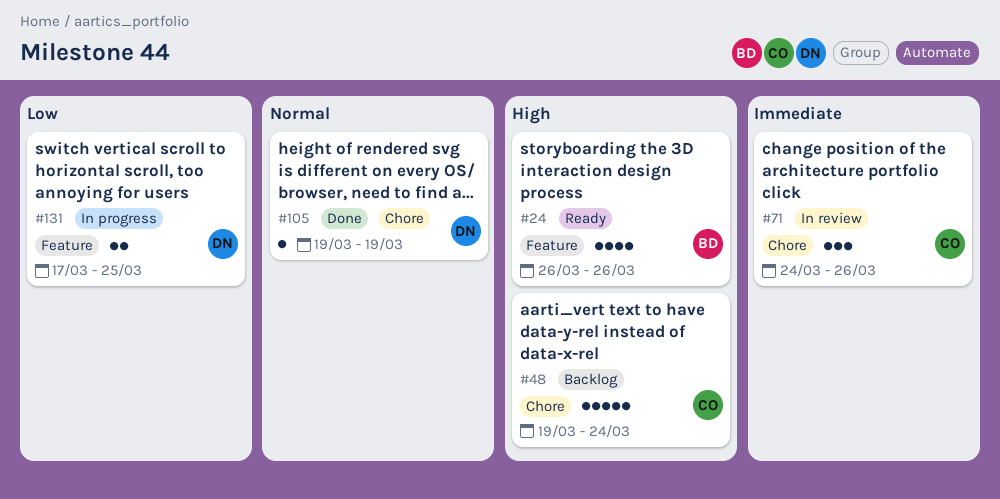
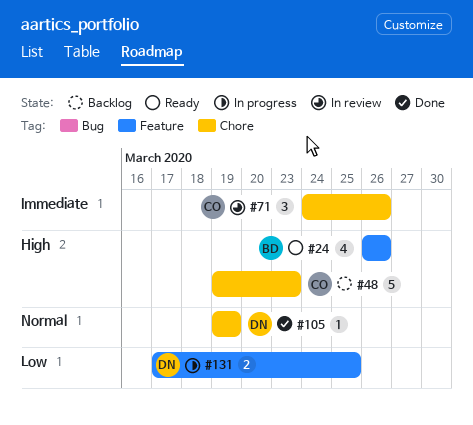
#48, due: Mar 24 -> Mar 23

